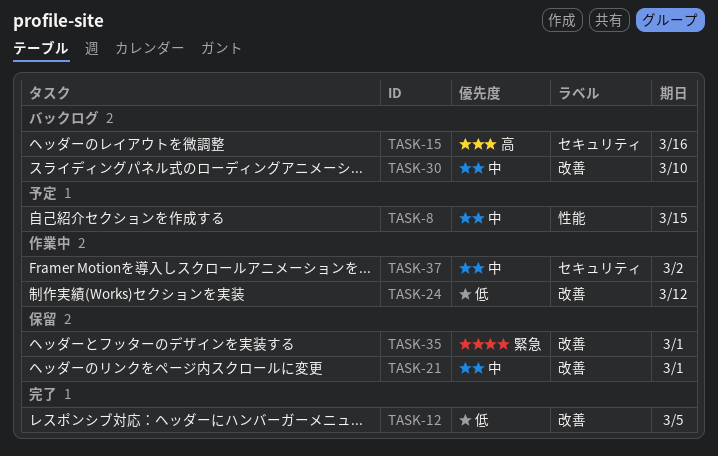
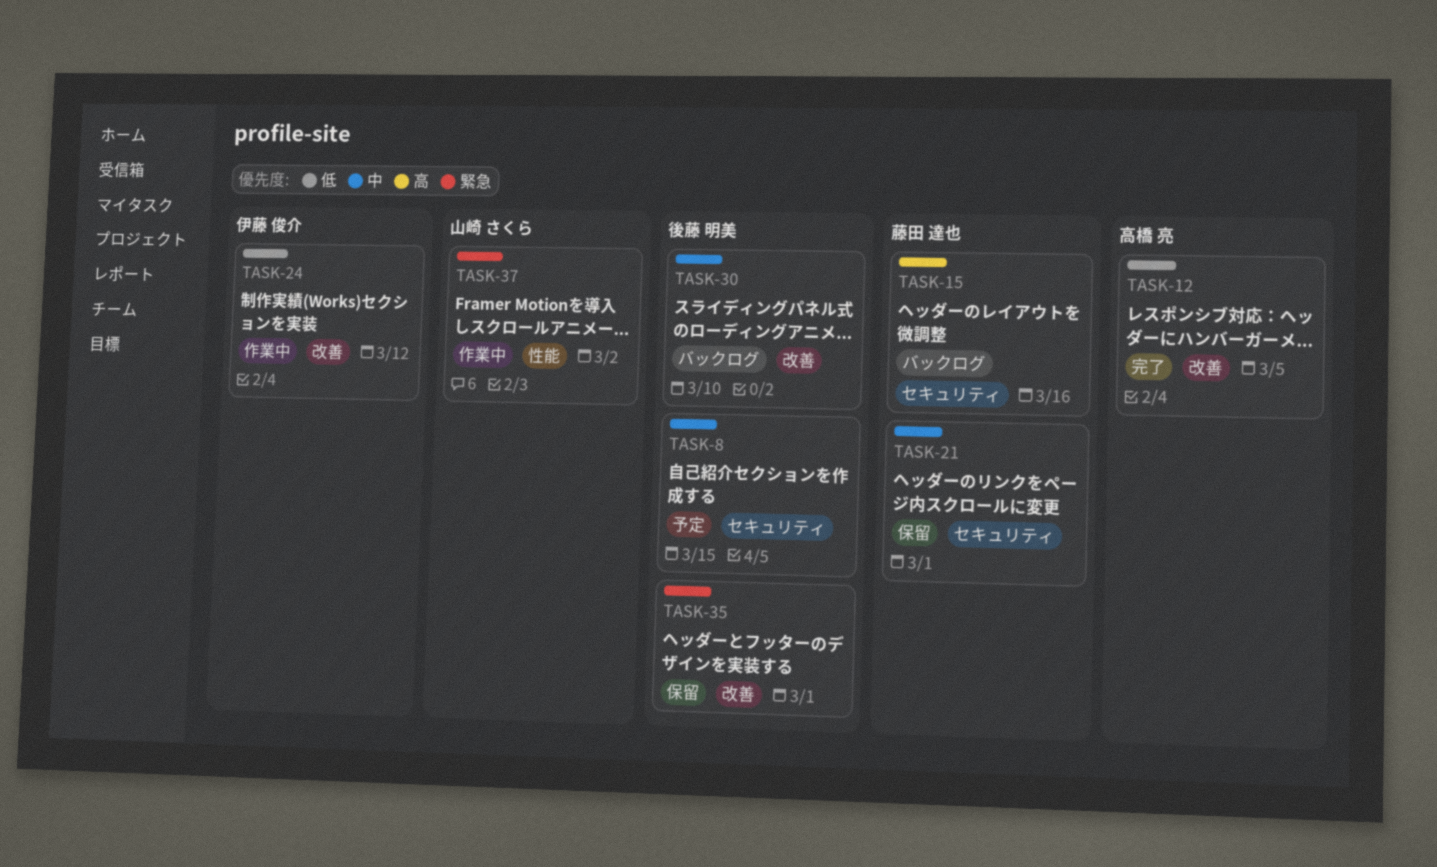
TASK-8, label: 性能 -> セキュリティ
TASK-21, label: 改善 -> セキュリティ
TASK-37, priority: 中 -> 緊急
TASK-37, label: セキュリティ -> 性能

